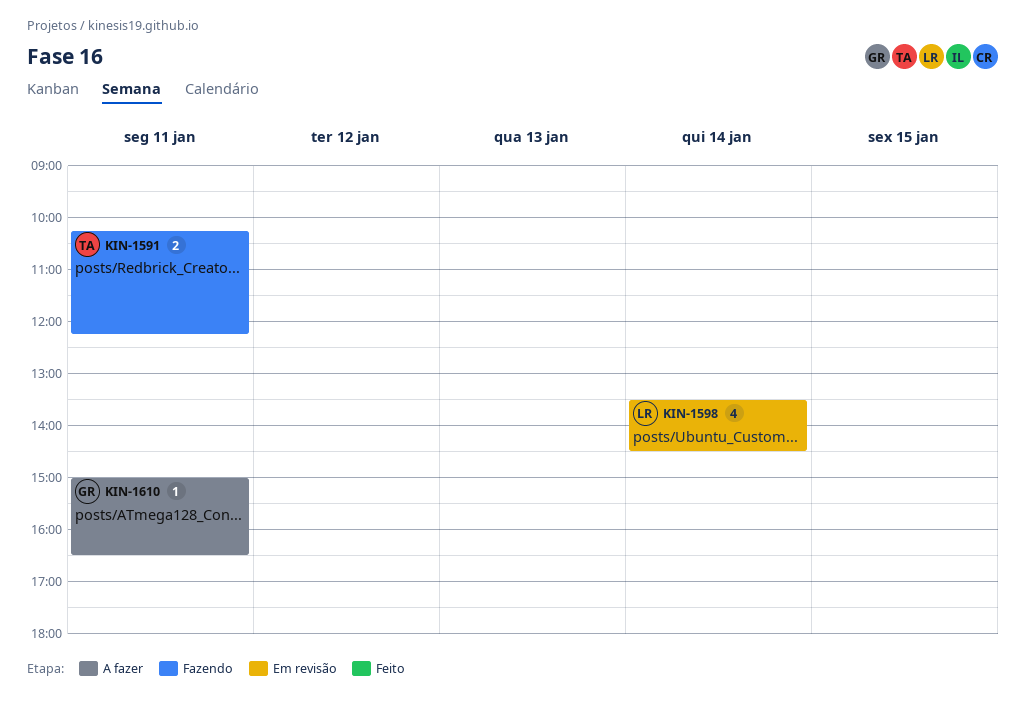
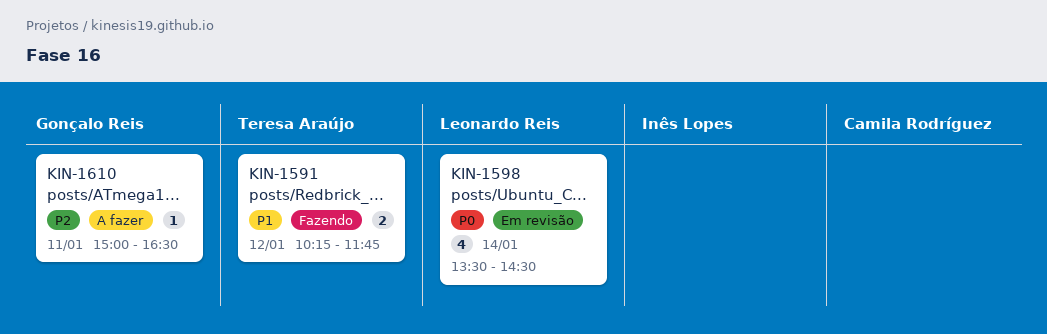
KIN-1591, day: Jan 11 -> Jan 12
KIN-1591, ends: 12:15 -> 11:45

